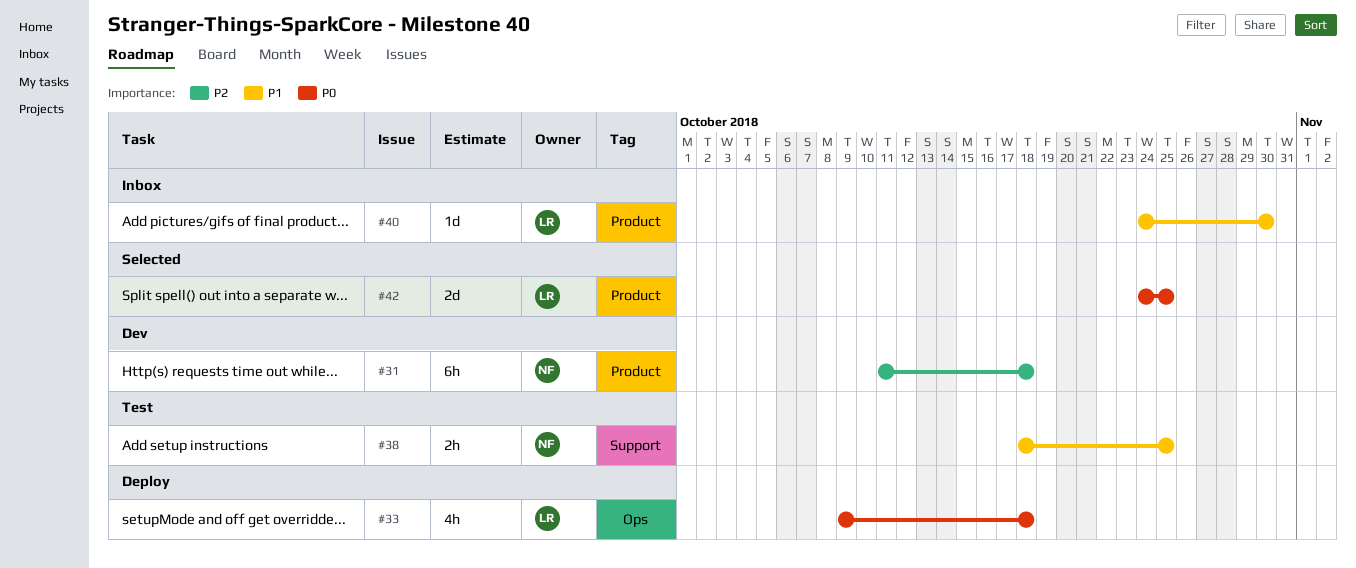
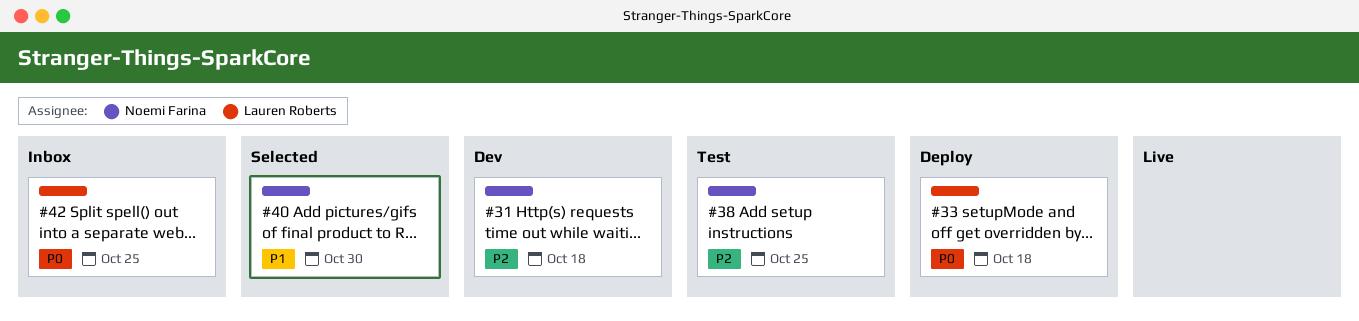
#38, priority: P1 -> P2
#40, status: Inbox -> Selected
#40, owner: Lauren Roberts -> Noemi Farina
#42, status: Selected -> Inbox

